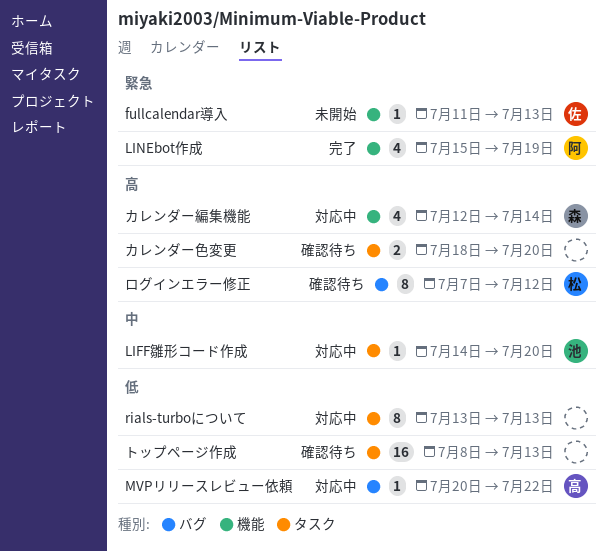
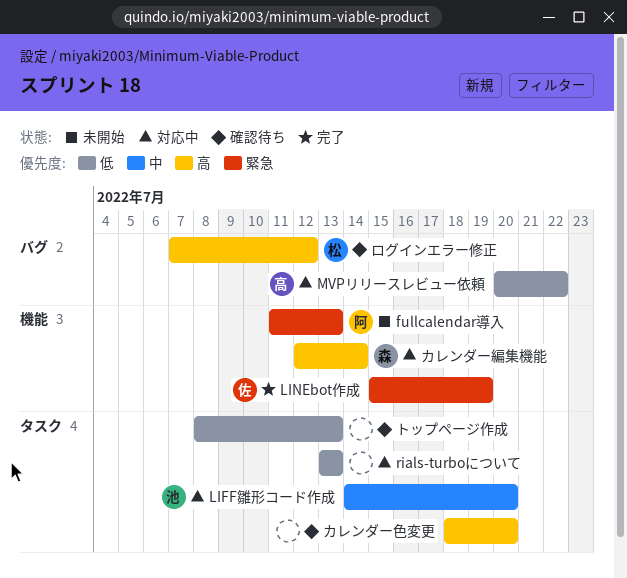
fullcalendar導入, owner: 佐 -> 阿
LINEbot作成, owner: 阿 -> 佐

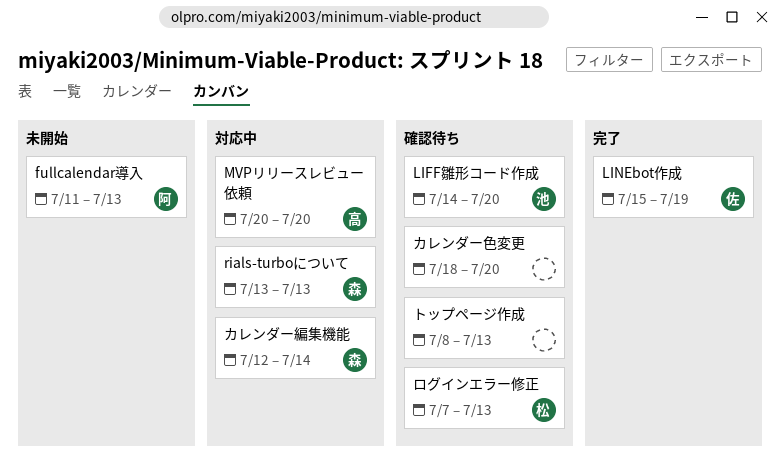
LIFF雛形コード作成, status: 対応中 -> 確認待ち
MVPリリースレビュー依頼, due: Jul 22 -> Jul 20
rials-turboについて, owner: none -> 森
ログインエラー修正, due: Jul 12 -> Jul 13

